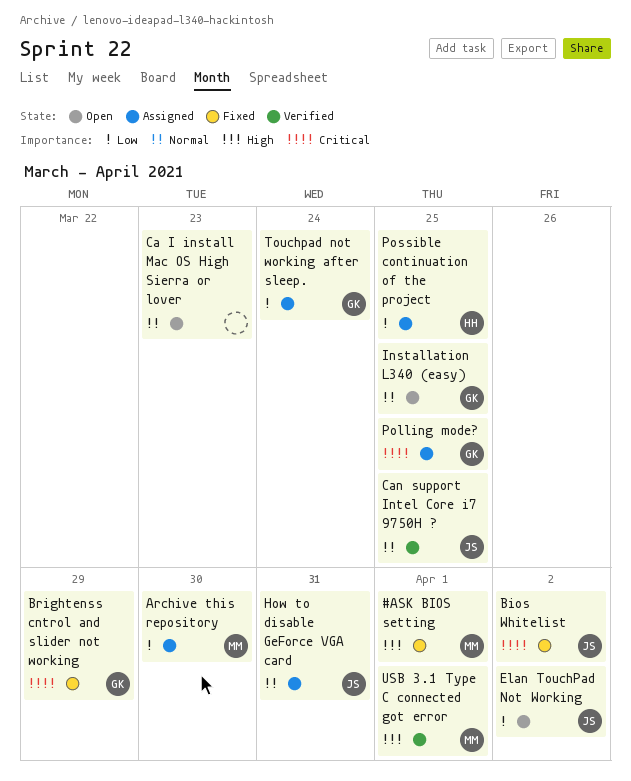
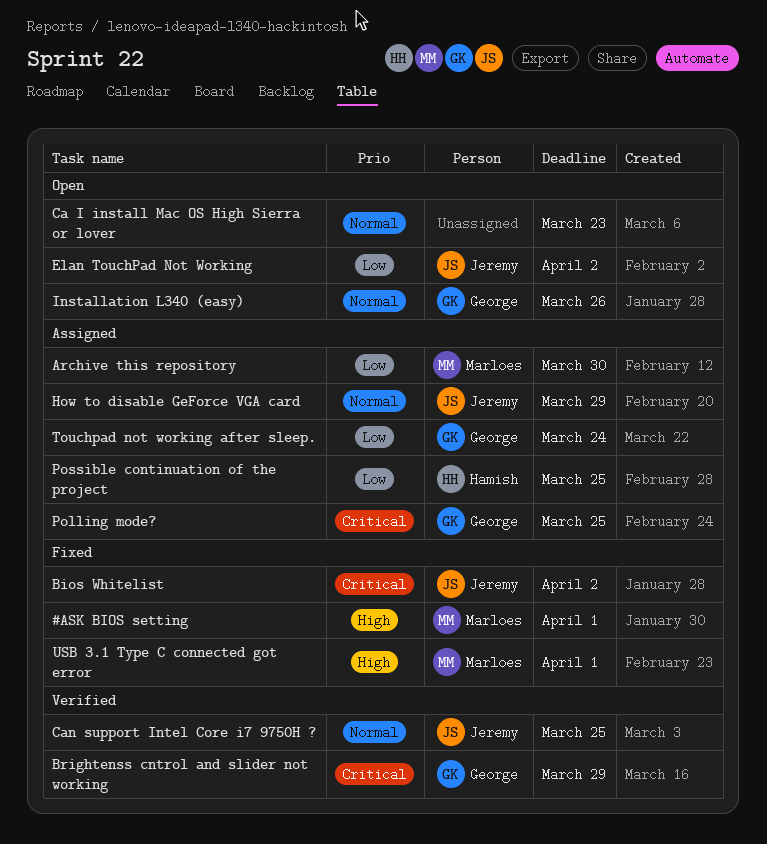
Brightenss cntrol and slider not working, status: Fixed -> Verified
How to disable GeForce VGA card, due: Mar 31 -> Mar 29
Installation L340 (easy), due: Mar 25 -> Mar 26
USB 3.1 Type C connected got error, status: Verified -> Fixed

